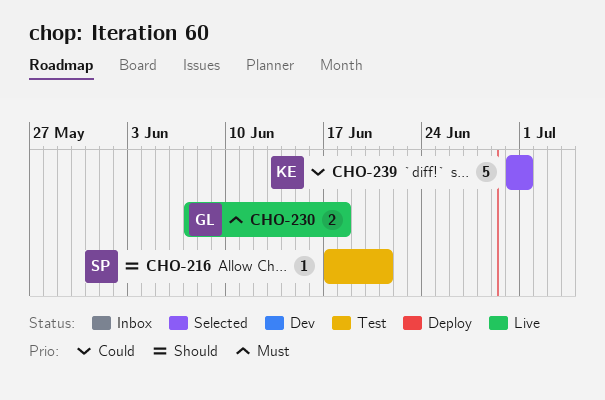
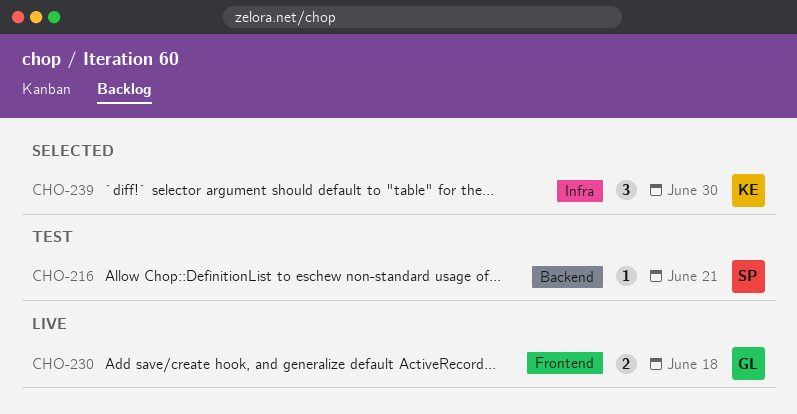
CHO-239, estimate: 5 -> 3
CHO-239, due: Jul 1 -> Jun 30

